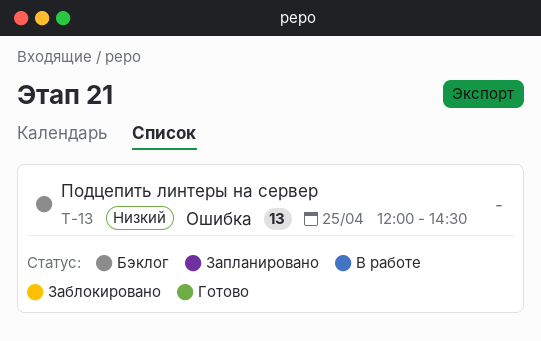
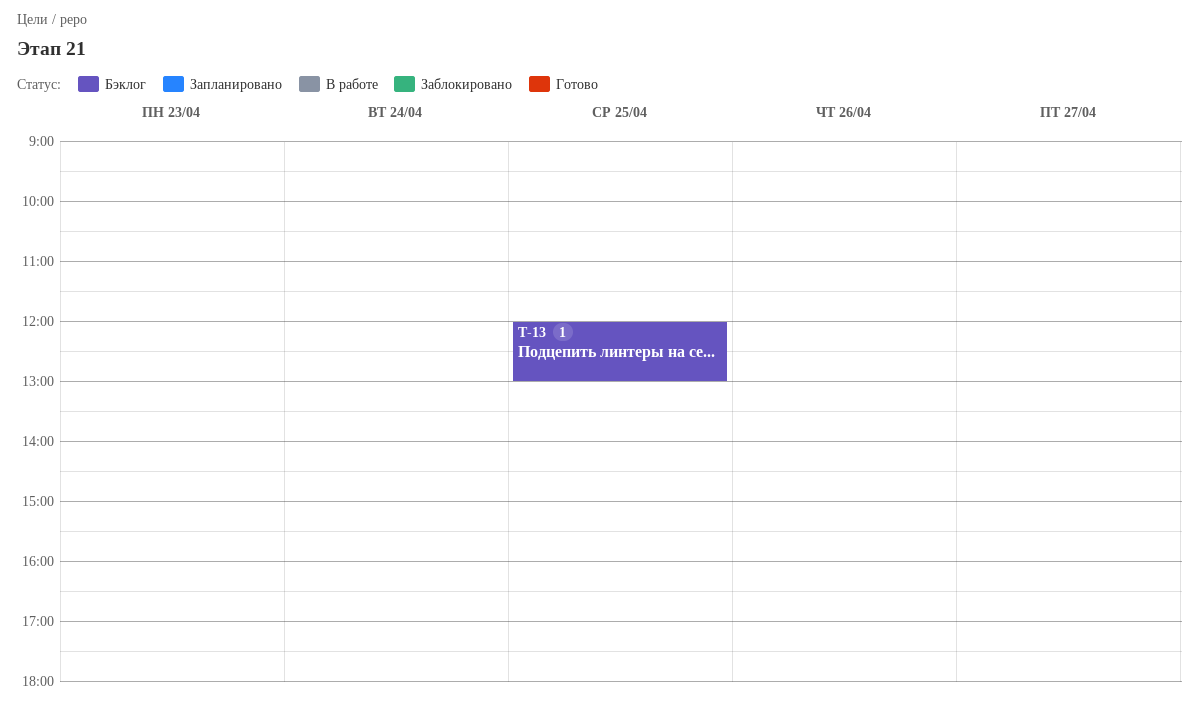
T-13, estimate: 13 -> 1
T-13, ends: 14:30 -> 13:00

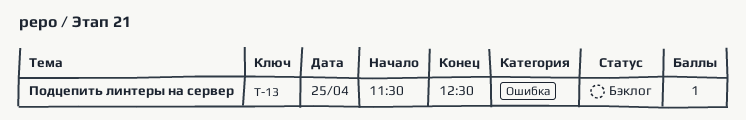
T-13, begins: 12:00 -> 11:30
T-13, ends: 13:00 -> 12:30

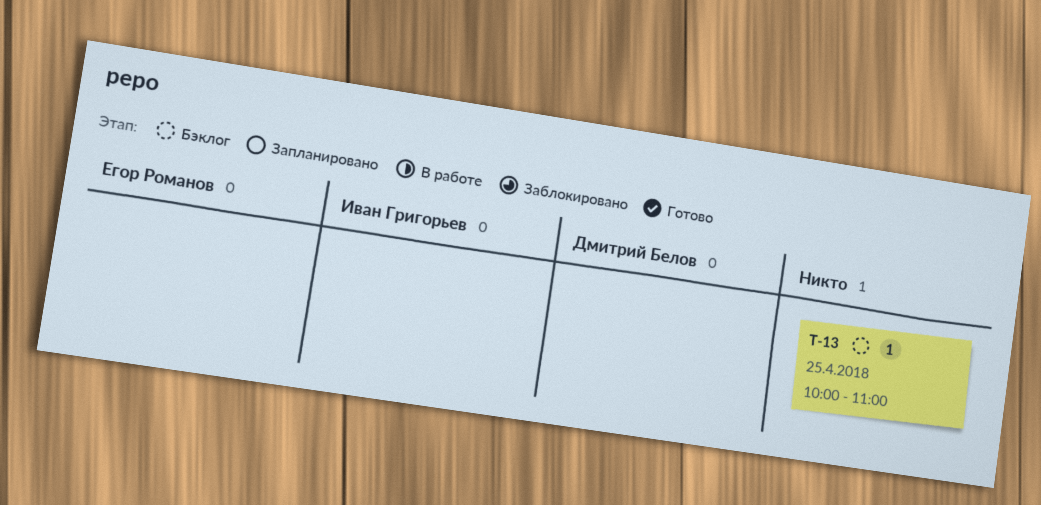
T-13, begins: 11:30 -> 10:00
T-13, ends: 12:30 -> 11:00

